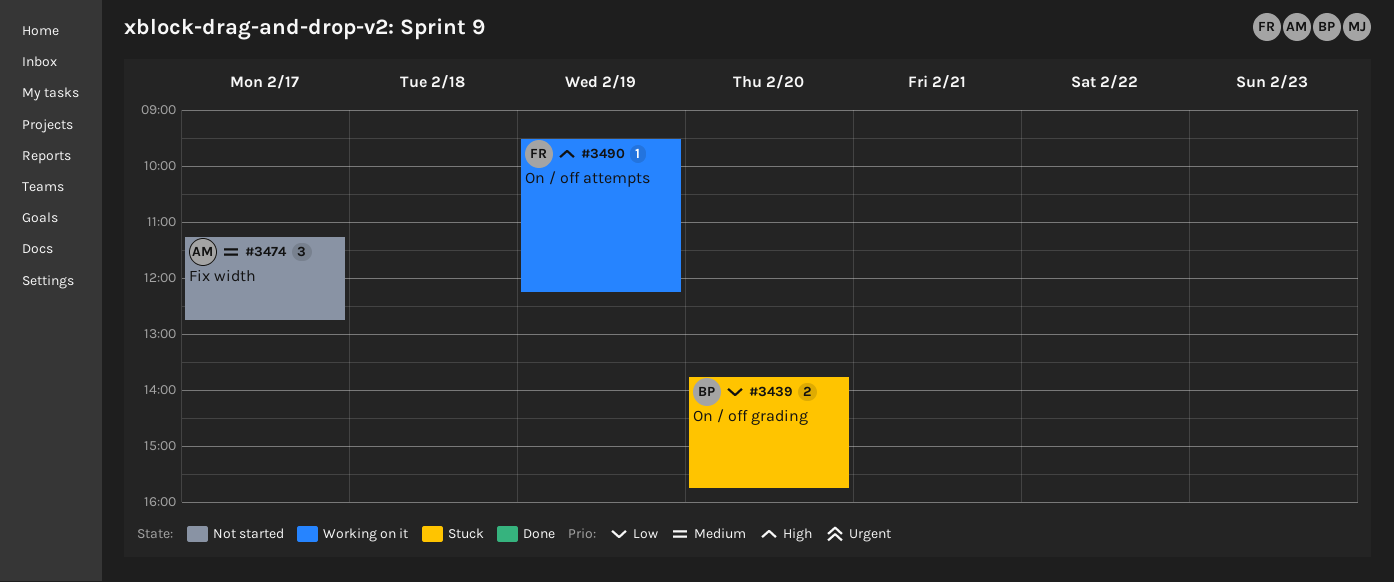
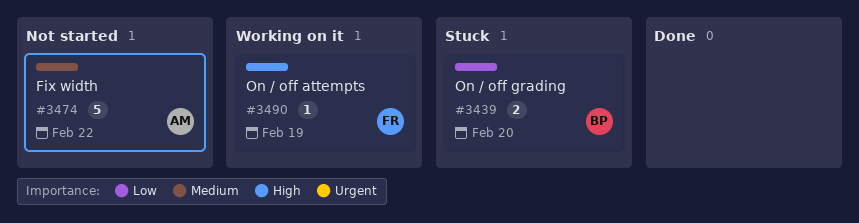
#3474, estimate: 3 -> 5
#3474, day: Feb 17 -> Feb 22

